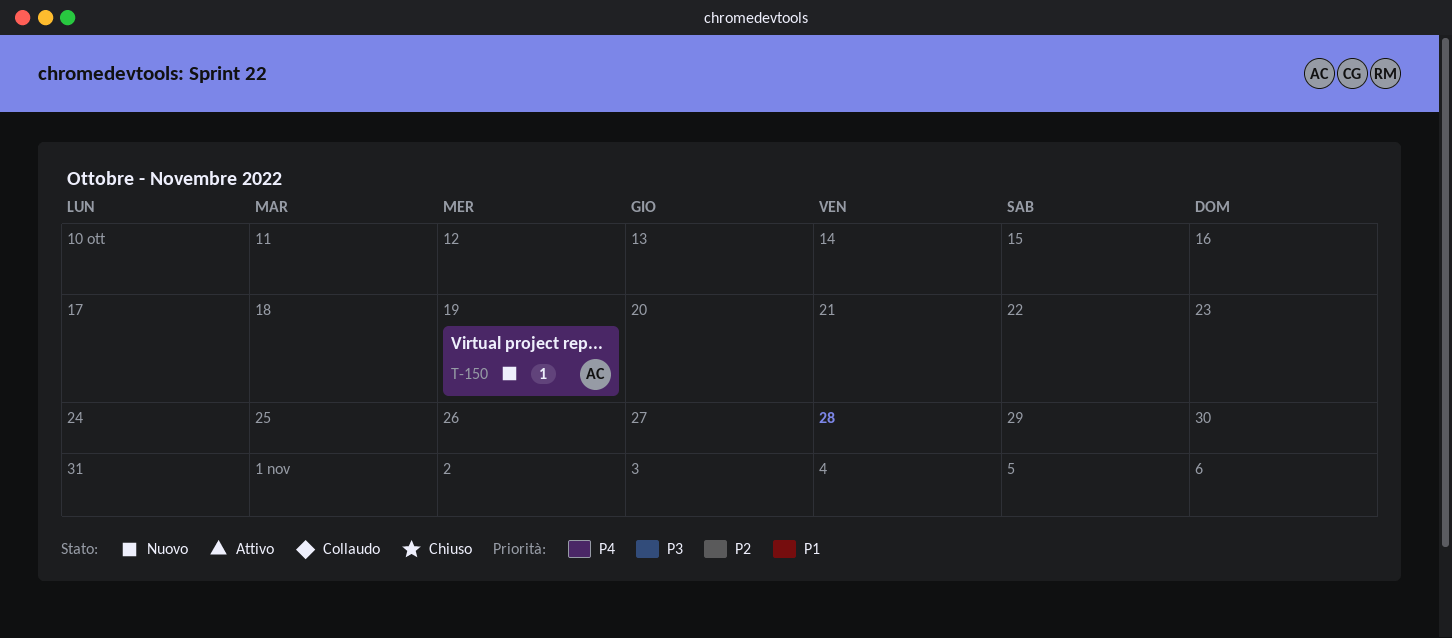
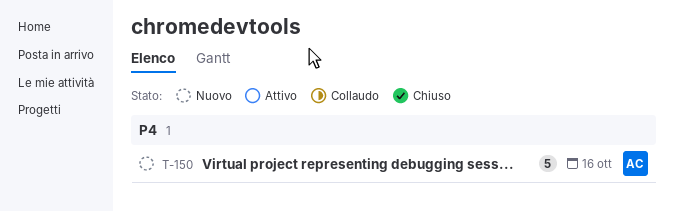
T-150, estimate: 1 -> 5
T-150, due: Oct 19 -> Oct 16

